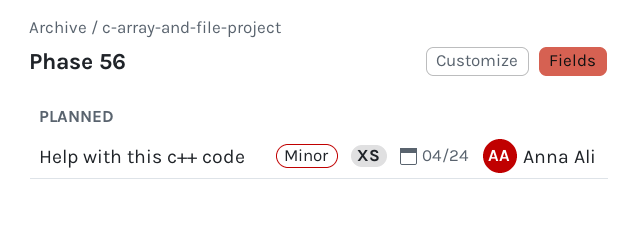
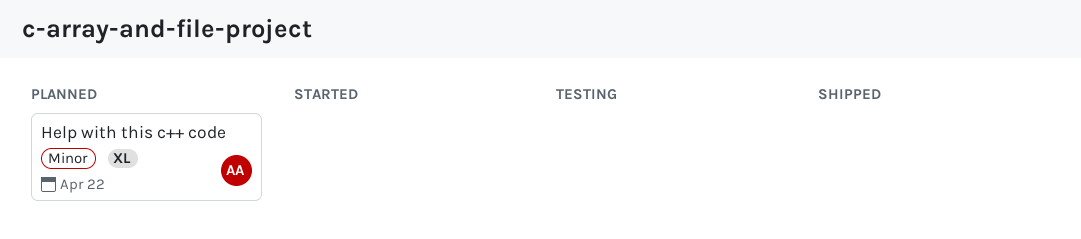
Help with this c++ code, estimate: XS -> XL
Help with this c++ code, due: Apr 24 -> Apr 22

